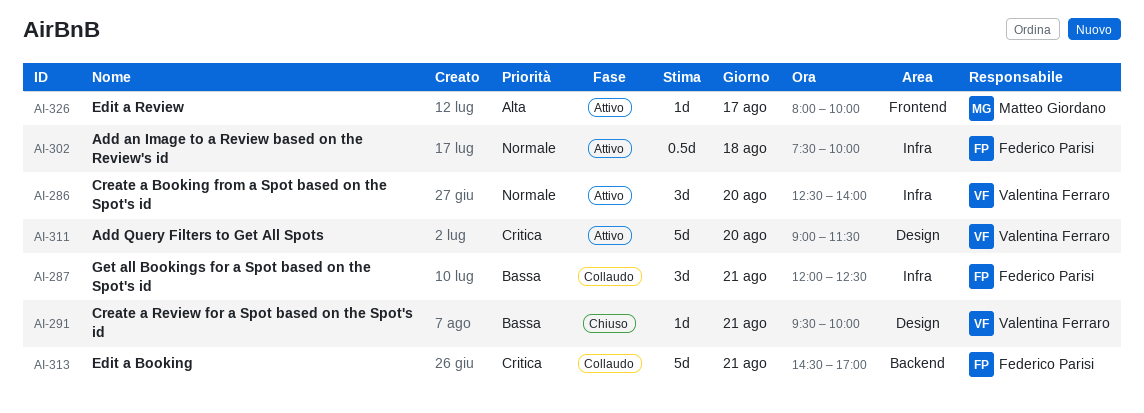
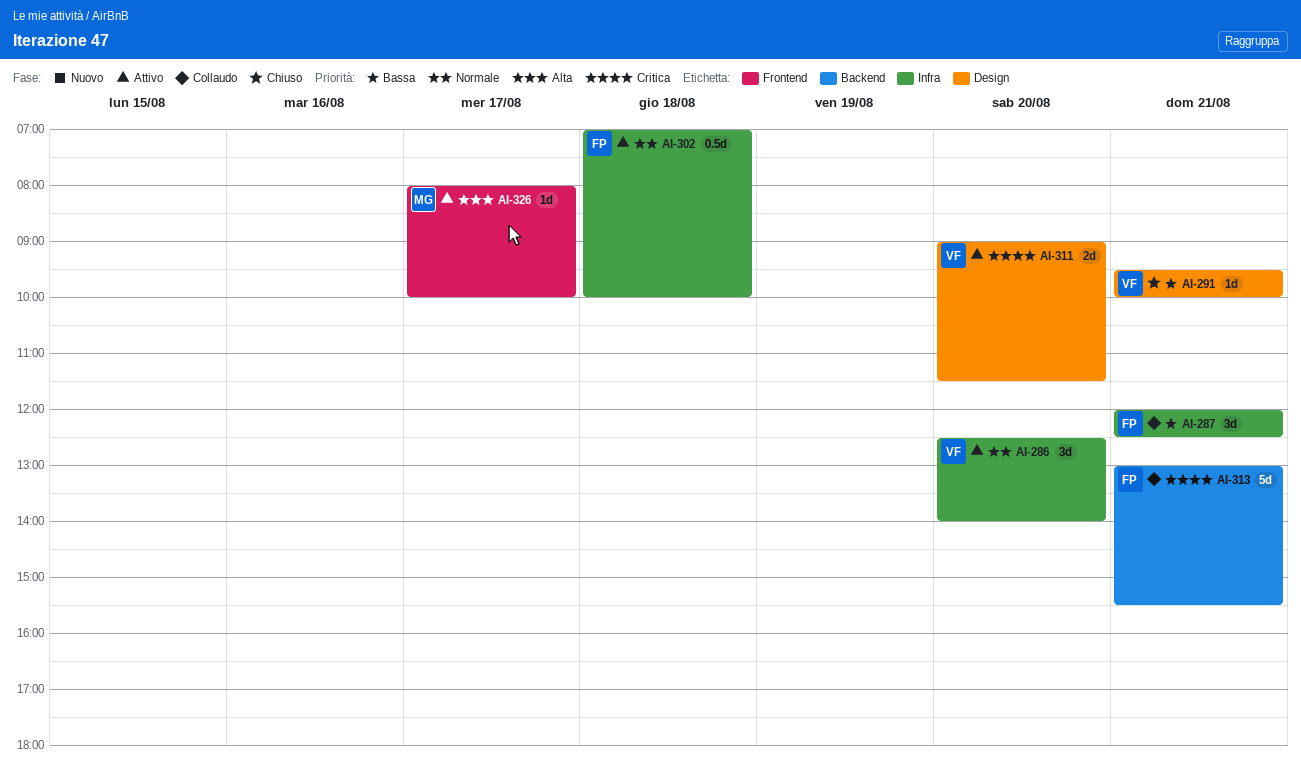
AI-302, begins: 07:30 -> 07:00
AI-311, estimate: 5d -> 2d
AI-313, begins: 14:30 -> 13:00
AI-313, ends: 17:00 -> 15:30

